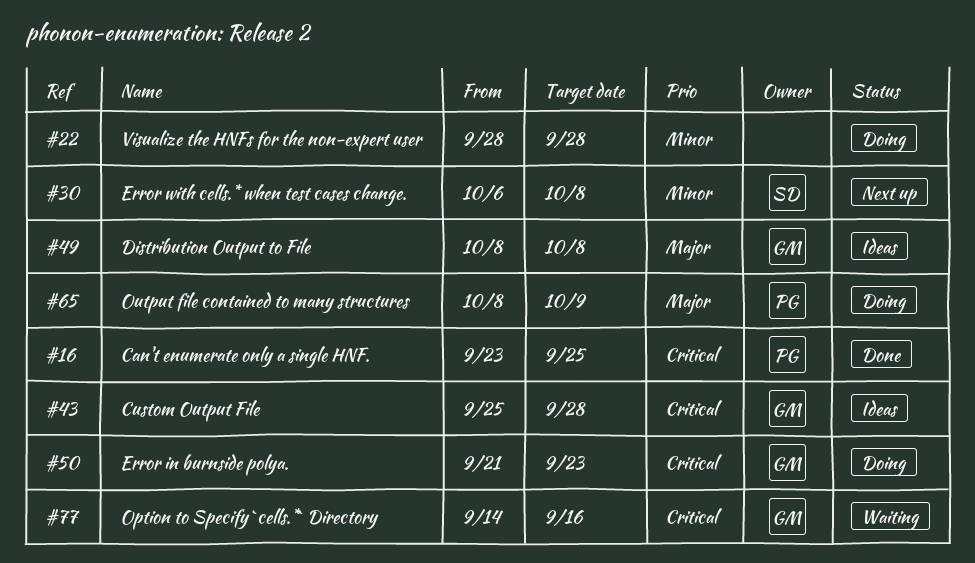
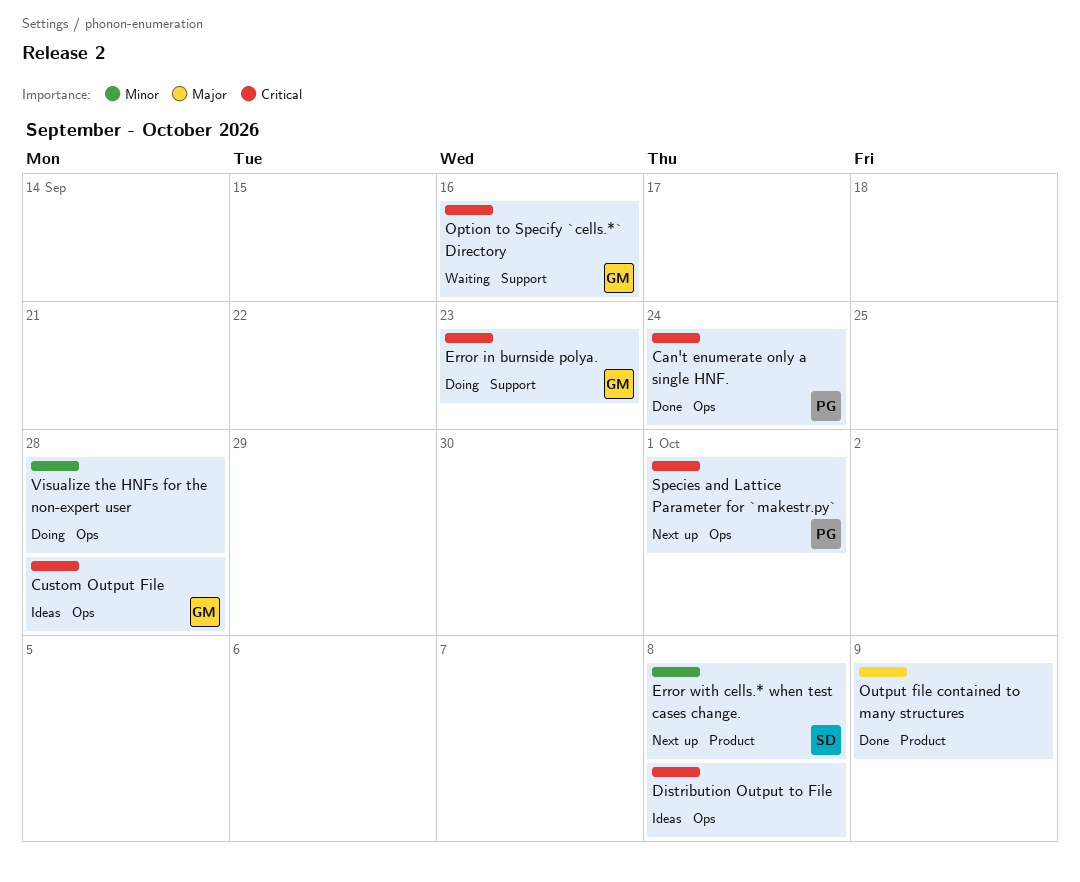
Can't enumerate only a single HNF., due: Sep 25 -> Sep 24
Distribution Output to File, owner: GM -> none
Distribution Output to File, priority: Major -> Critical
Output file contained to many structures, status: Doing -> Done
Output file contained to many structures, owner: PG -> none
Species and Lattice Parameter for `makestr.py`: none -> present

